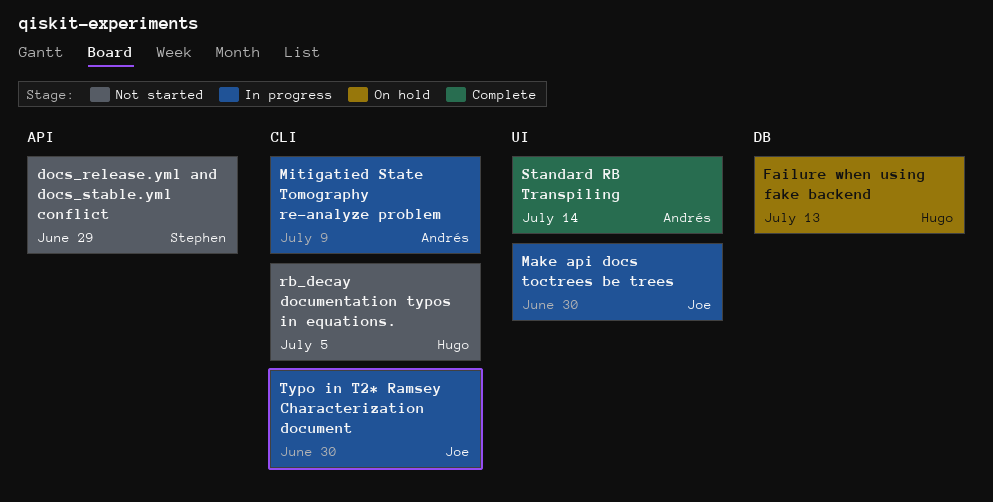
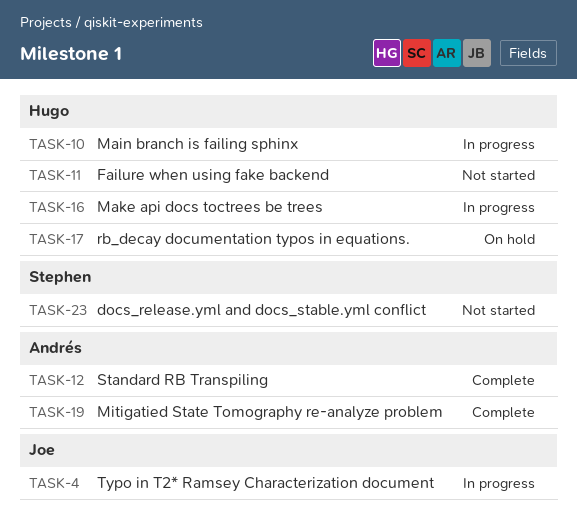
Failure when using fake backend, status: On hold -> Not started
Main branch is failing sphinx: none -> present
Make api docs toctrees be trees, owner: Joe -> Hugo
Mitigatied State Tomography re-analyze problem, status: In progress -> Complete
rb_decay documentation typos in equations., status: Not started -> On hold

